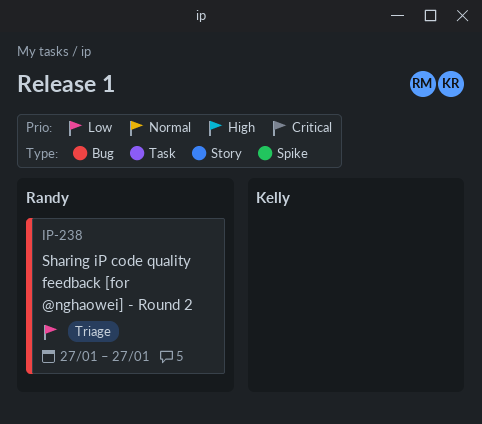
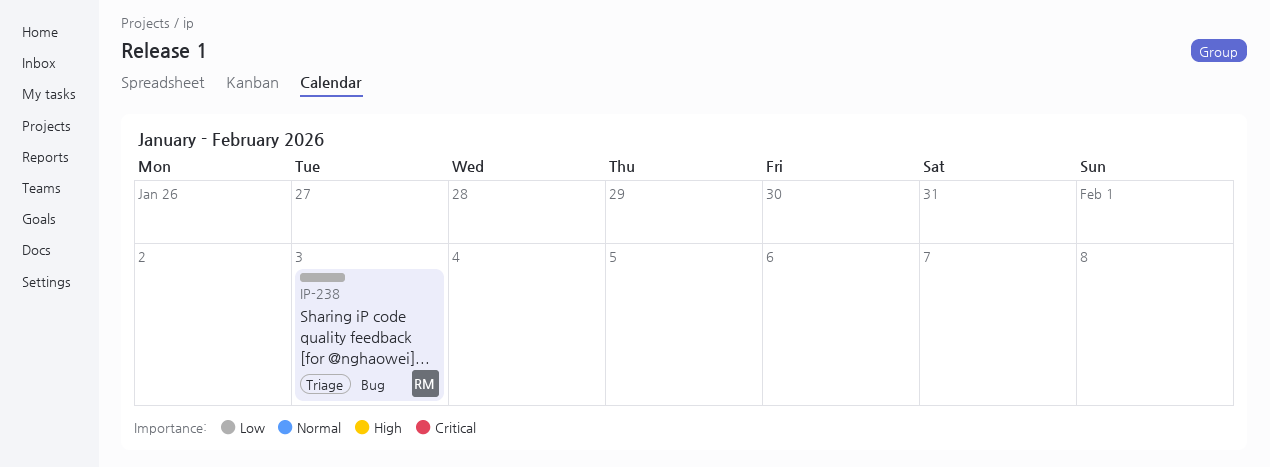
IP-238, due: Jan 27 -> Feb 3

